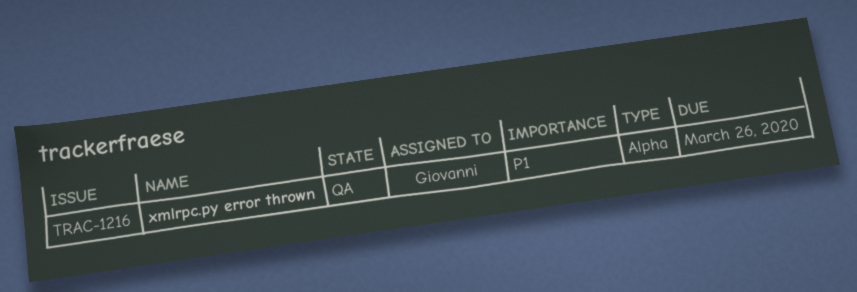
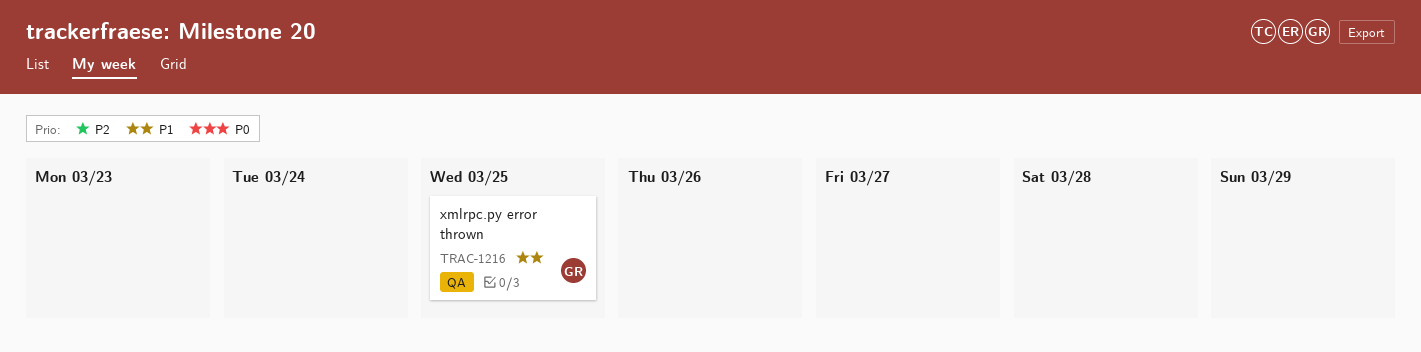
TRAC-1216, due: Mar 26 -> Mar 25

